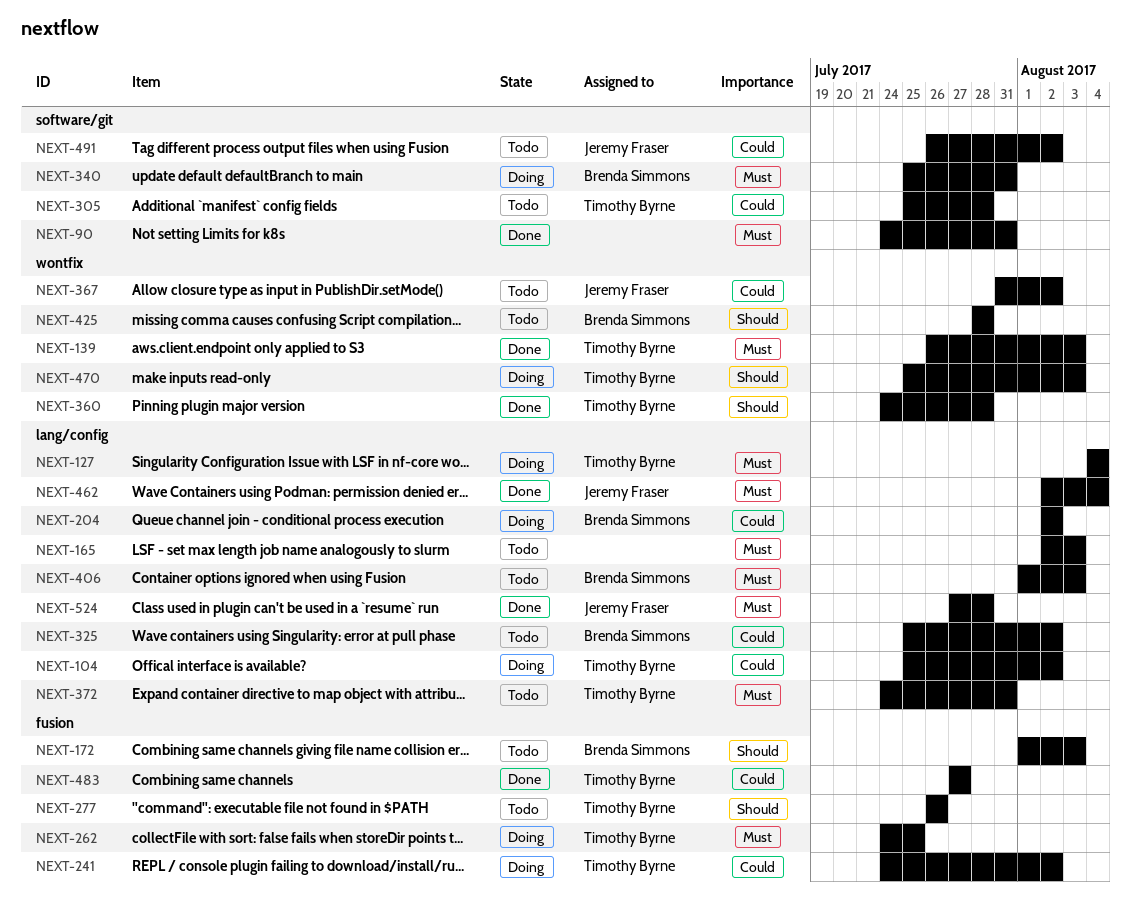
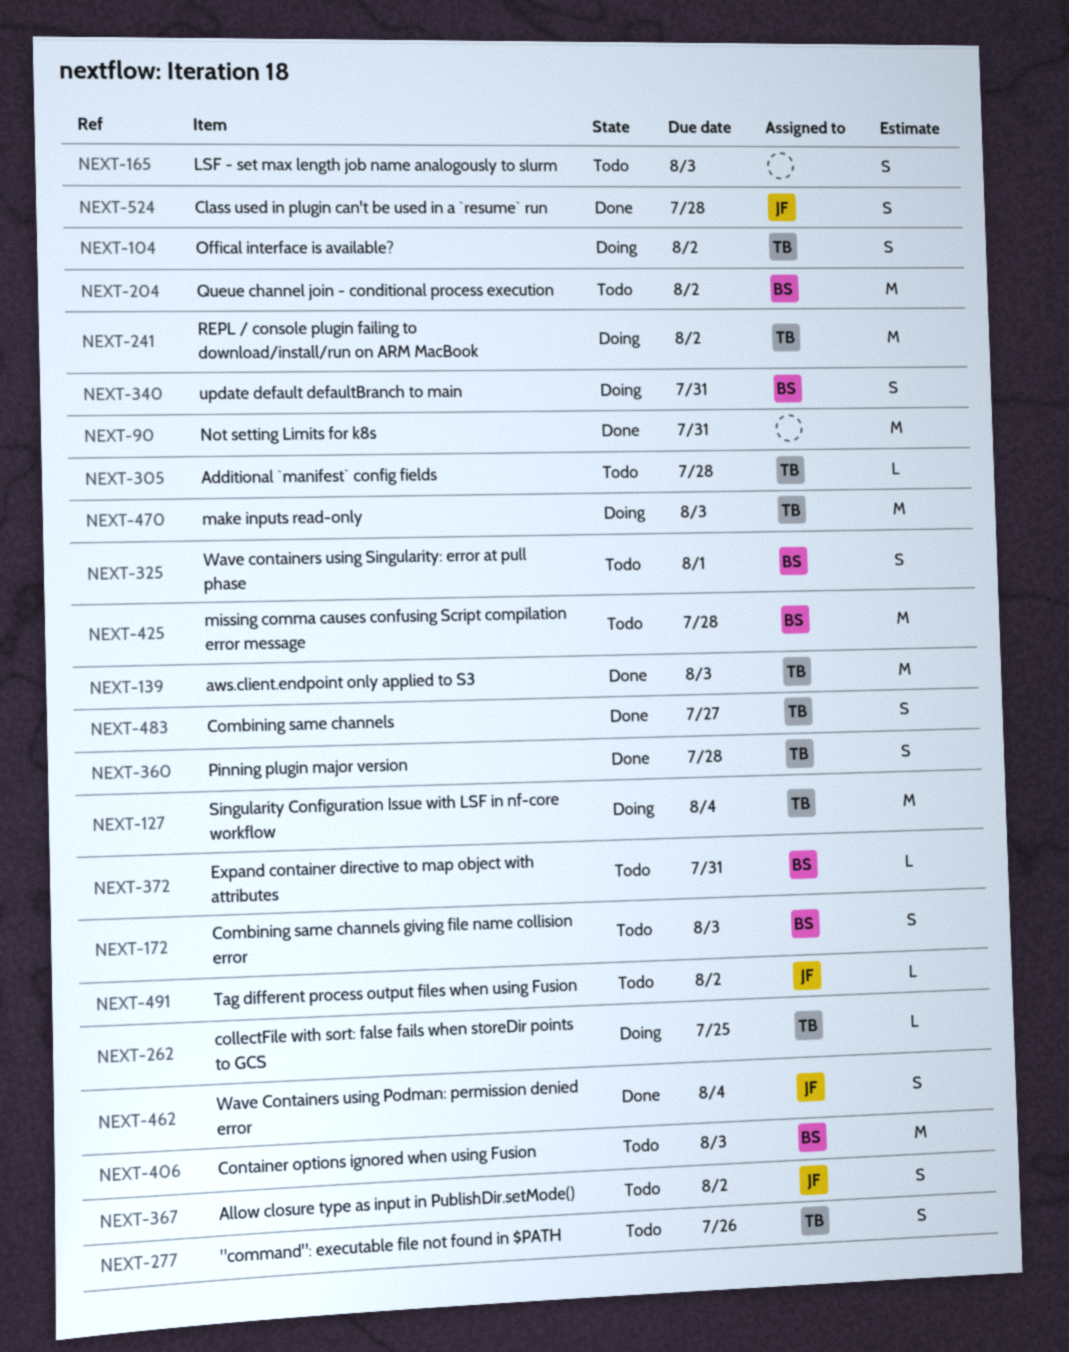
NEXT-204, status: Doing -> Todo
NEXT-325, due: Aug 2 -> Aug 1
NEXT-372, owner: Timothy Byrne -> Brenda Simmons

